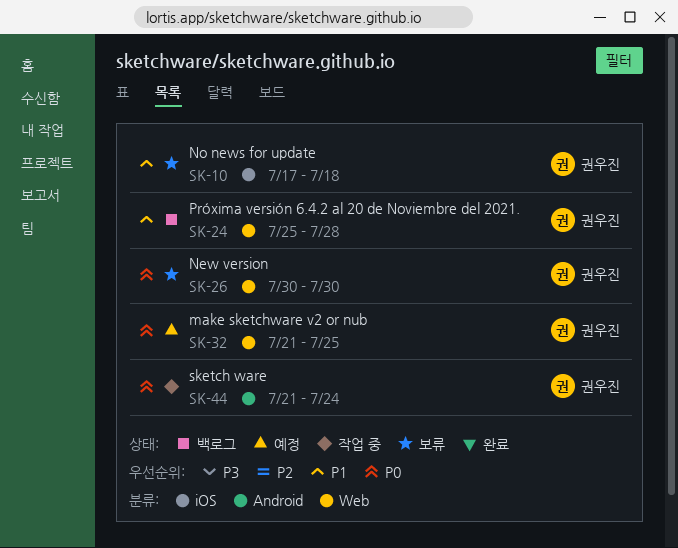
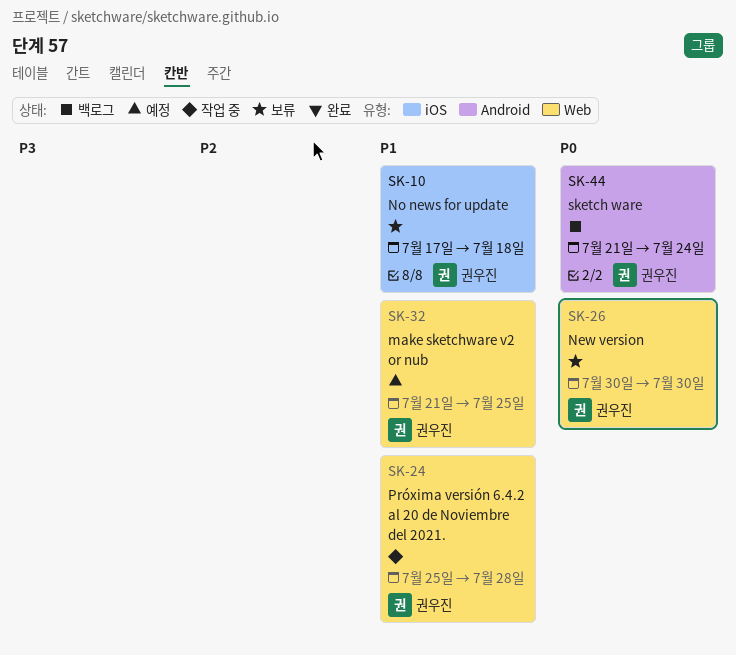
SK-24, status: 백로그 -> 작업 중
SK-32, priority: P0 -> P1
SK-44, status: 작업 중 -> 백로그

